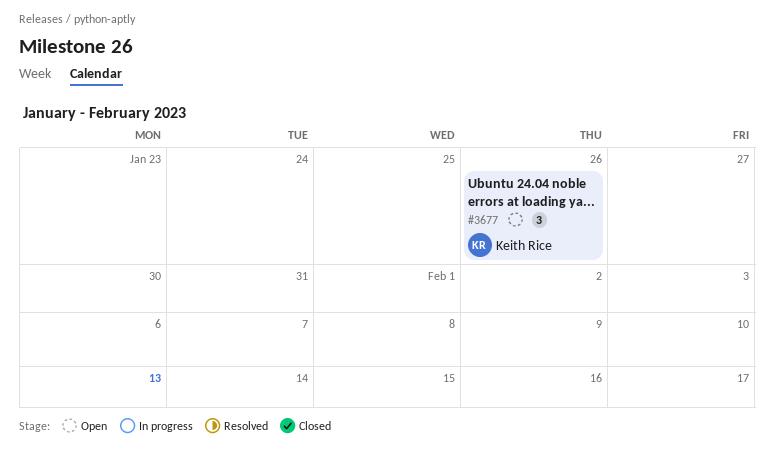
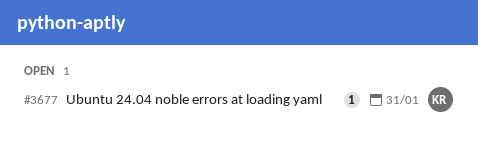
#3677, estimate: 3 -> 1
#3677, due: Jan 26 -> Jan 31

